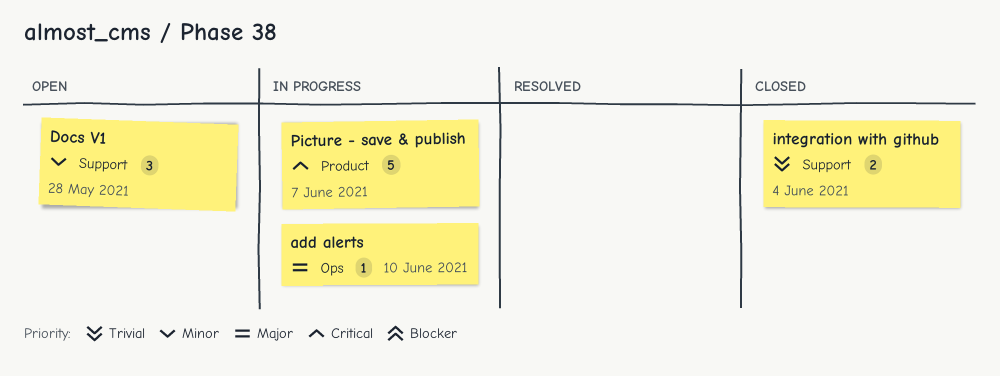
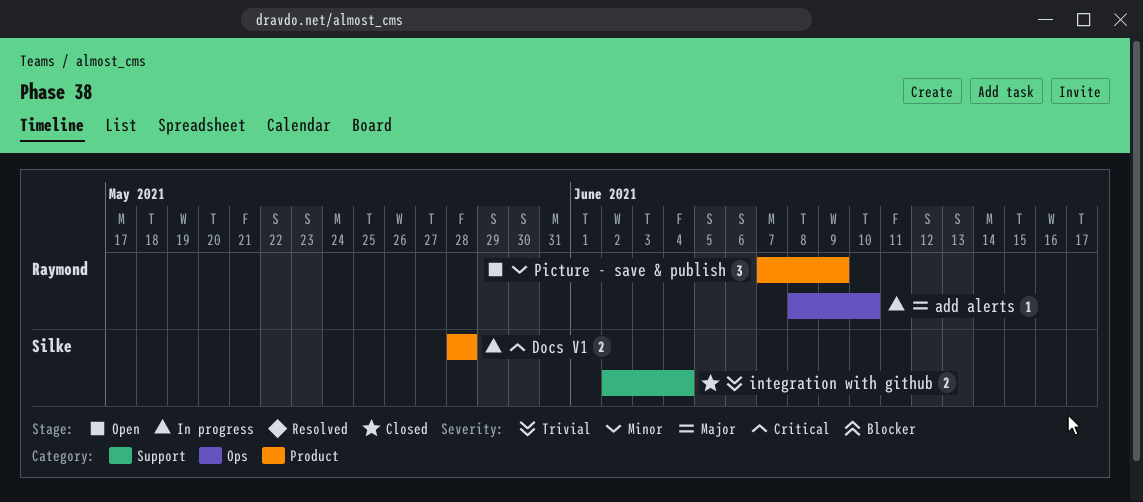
Docs V1, status: Open -> In progress
Docs V1, priority: Minor -> Critical
Docs V1, label: Support -> Product
Docs V1, estimate: 3 -> 2
Picture - save & publish, status: In progress -> Open
Picture - save & publish, priority: Critical -> Minor
Picture - save & publish, estimate: 5 -> 3
Picture - save & publish, due: Jun 7 -> Jun 9

